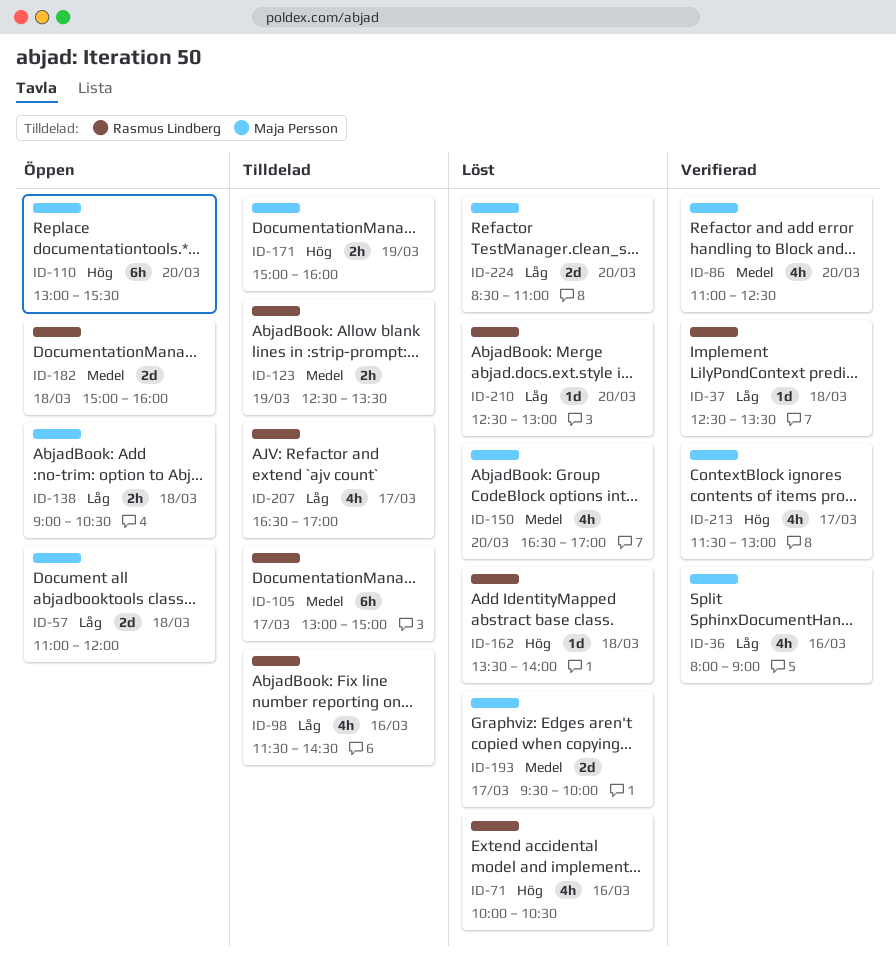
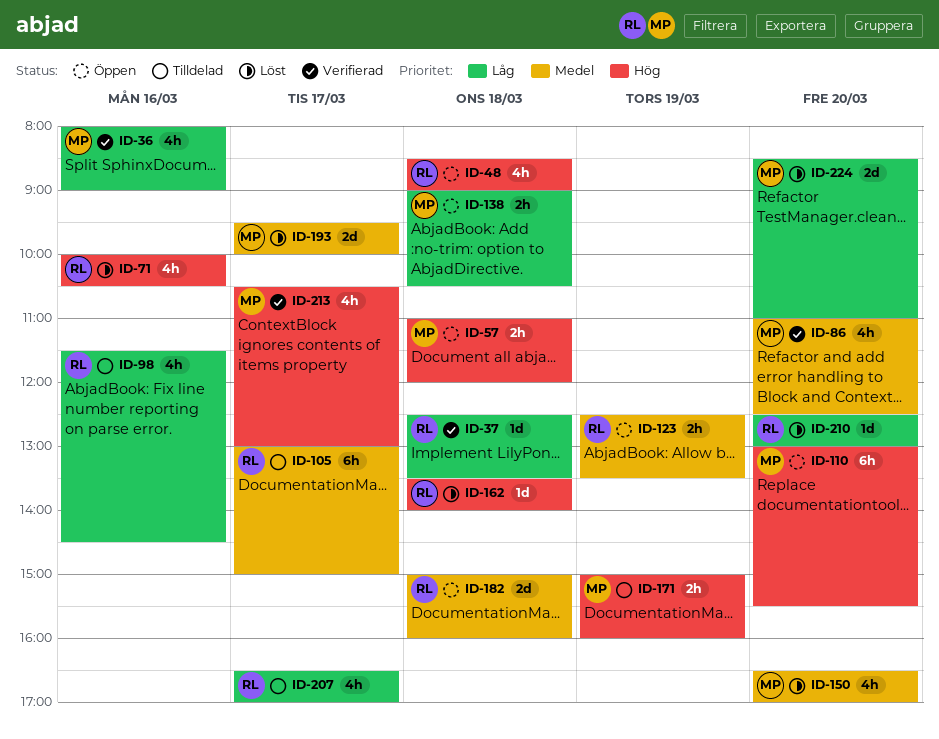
ID-48: none -> present
ID-57, priority: Låg -> Hög
ID-57, estimate: 2d -> 2h
ID-123, status: Tilldelad -> Öppen
ID-213, begins: 11:30 -> 10:30

